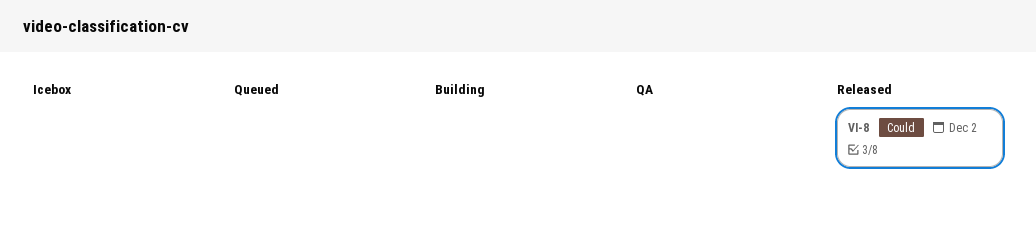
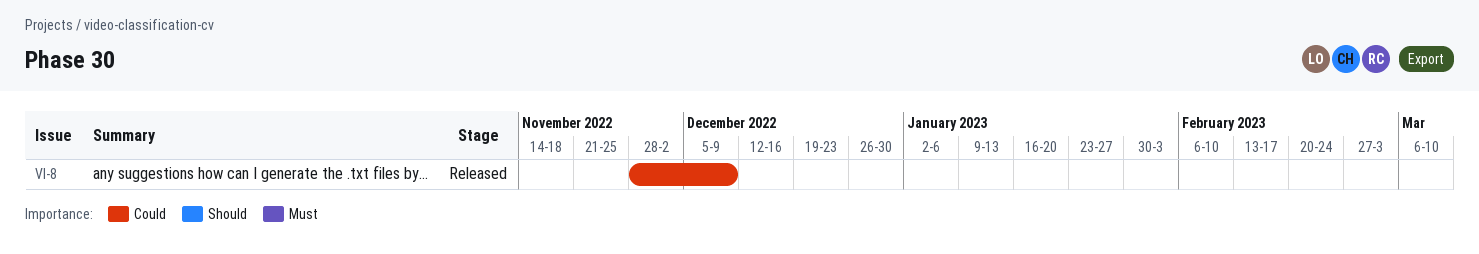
VI-8, due: Dec 2 -> Dec 9

